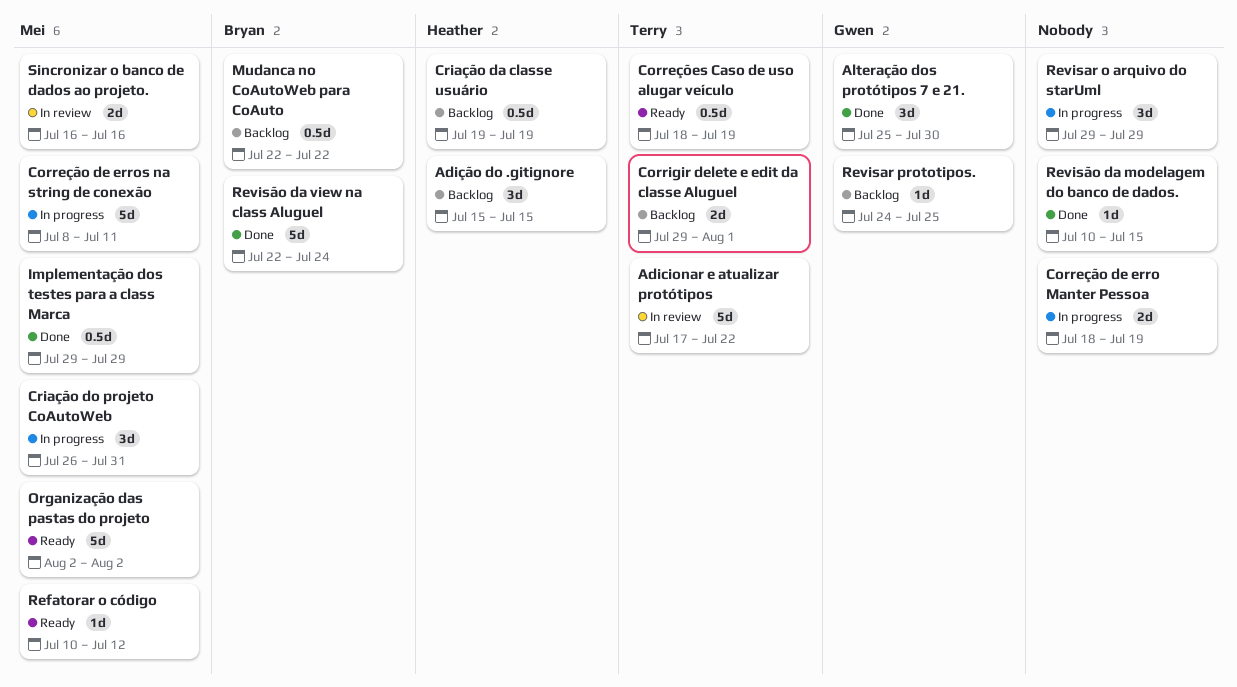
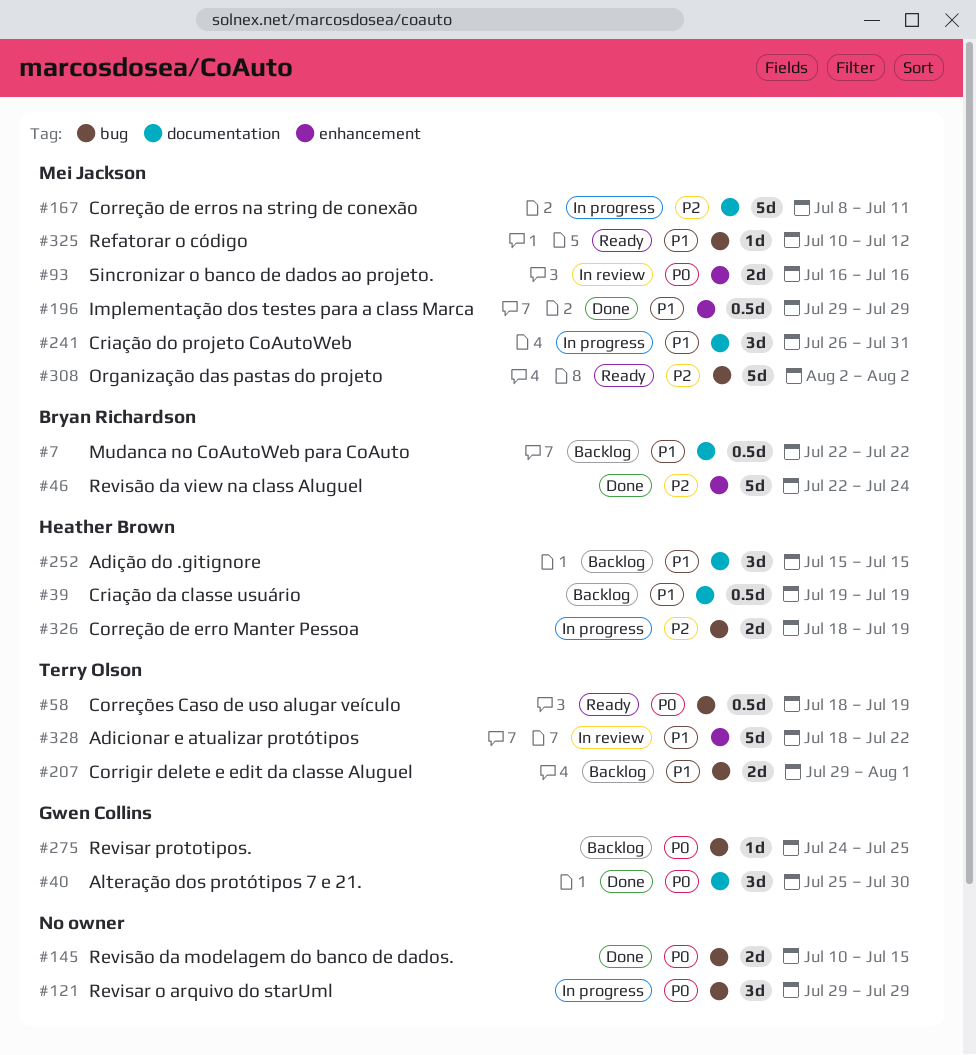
Adicionar e atualizar protótipos, start: Jul 17 -> Jul 18
Correção de erro Manter Pessoa, owner: none -> Heather Brown
Revisão da modelagem do banco de dados., estimate: 1d -> 2d

